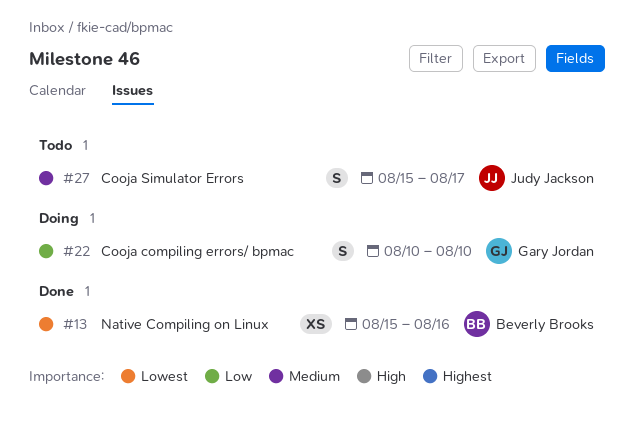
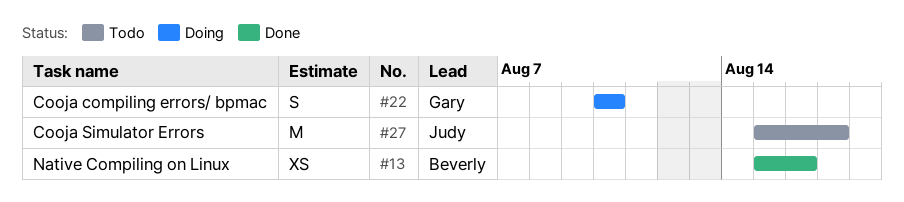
#27, estimate: S -> M

